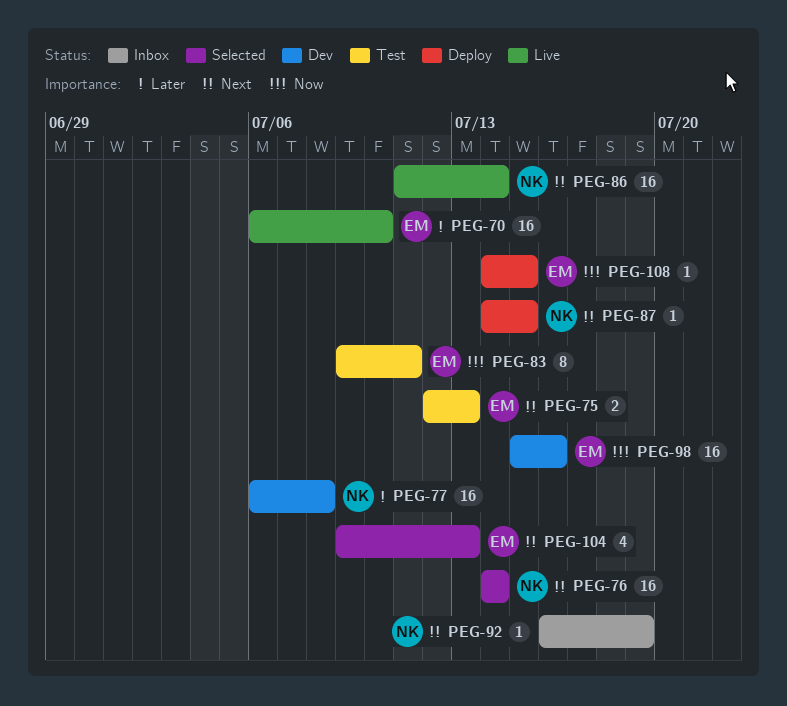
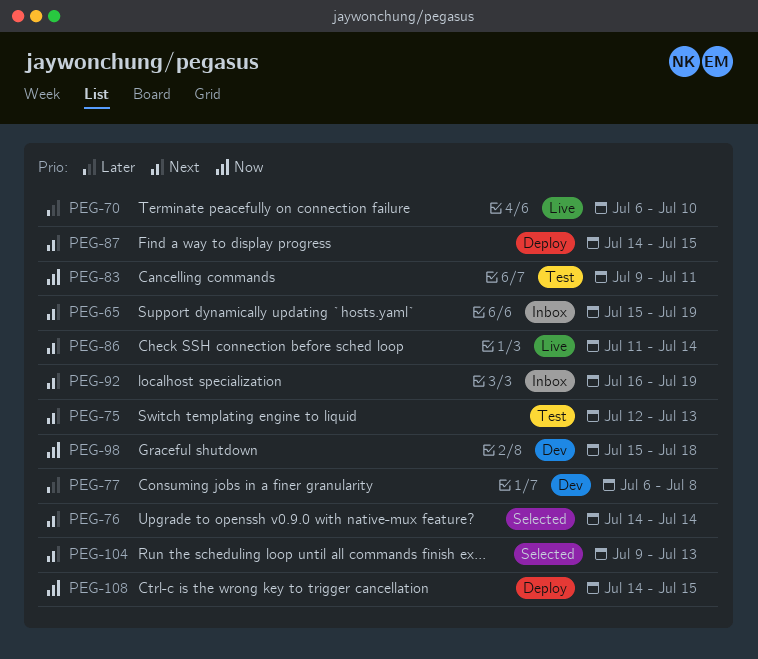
PEG-65: none -> present
PEG-98, due: Jul 16 -> Jul 18

